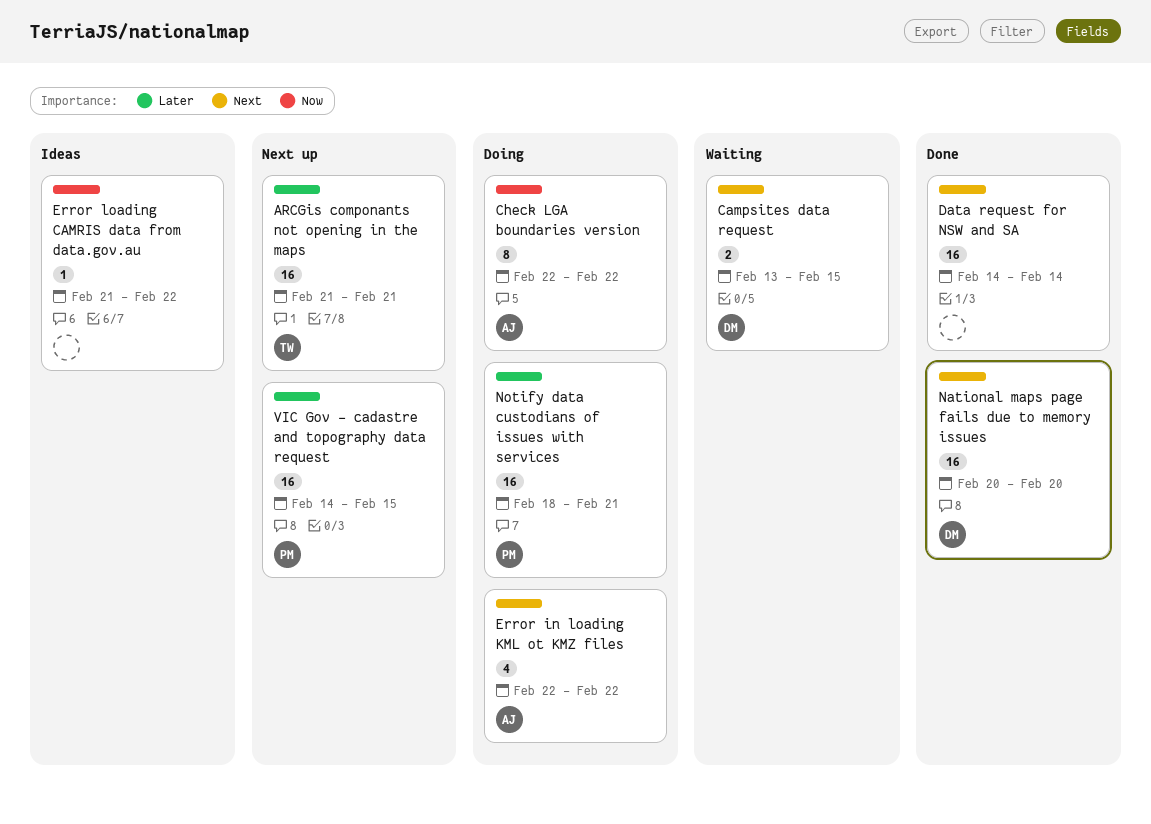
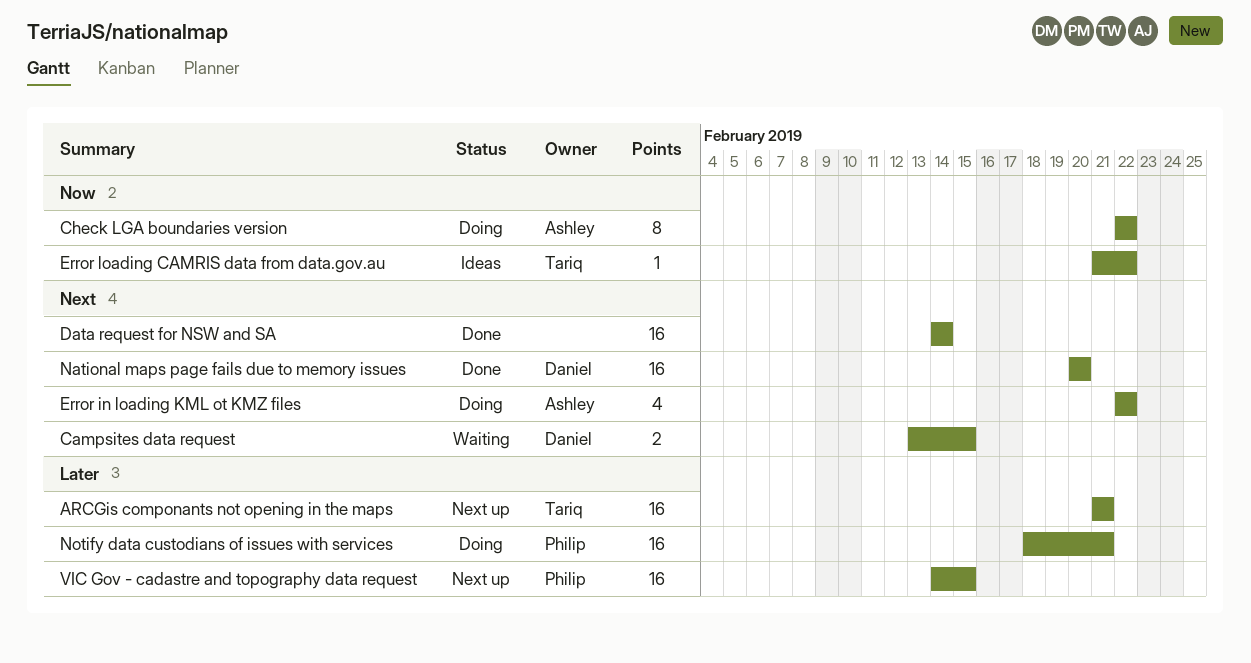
Error loading CAMRIS data from data.gov.au, owner: none -> Tariq

